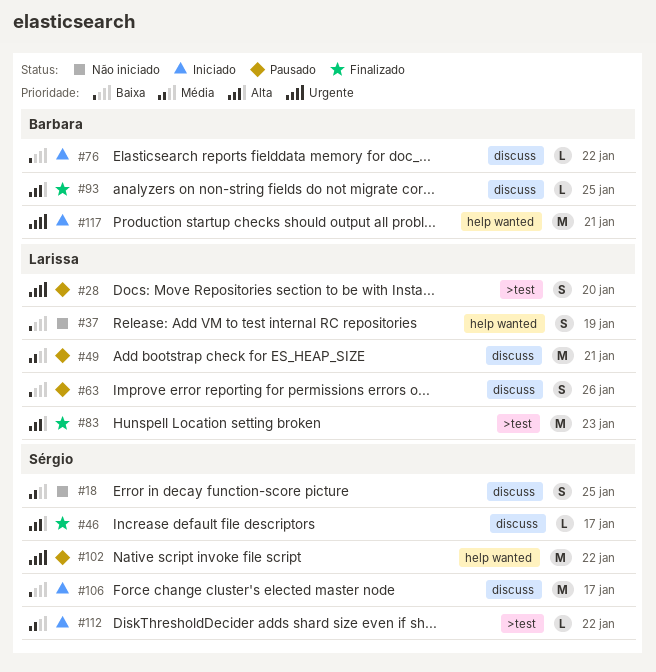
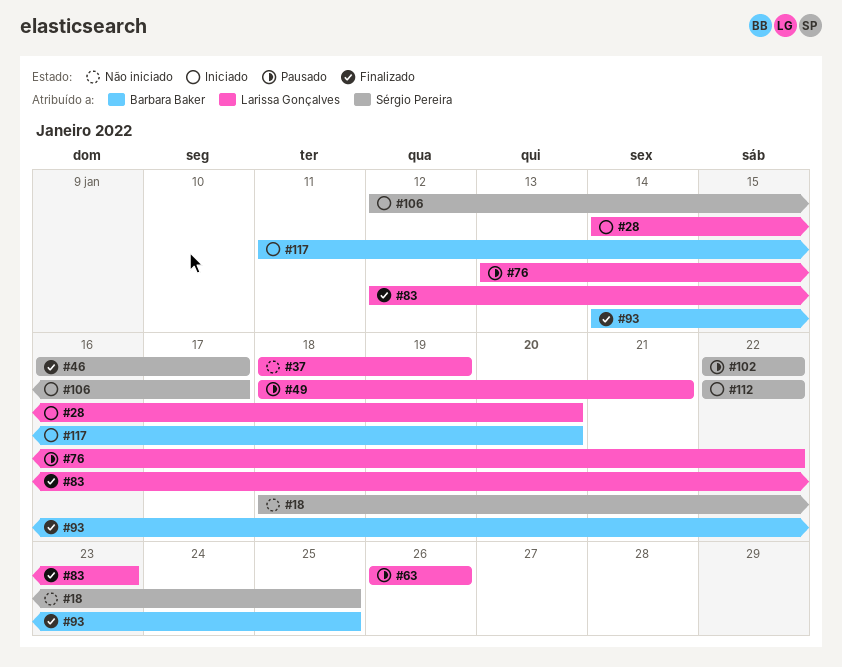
#28, status: Pausado -> Iniciado
#76, status: Iniciado -> Pausado
#76, owner: Barbara Baker -> Larissa Gonçalves
#117, due: Jan 21 -> Jan 20

